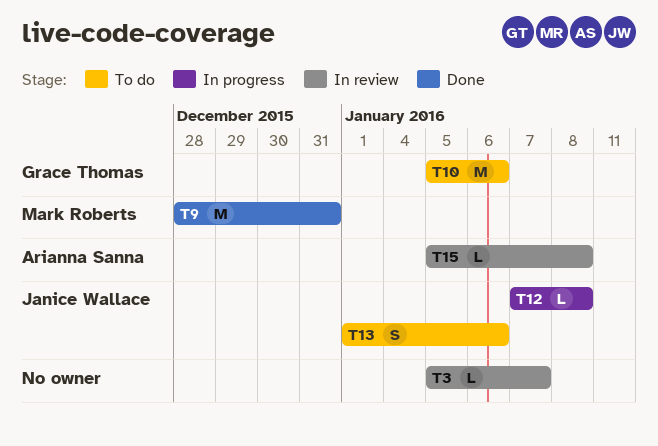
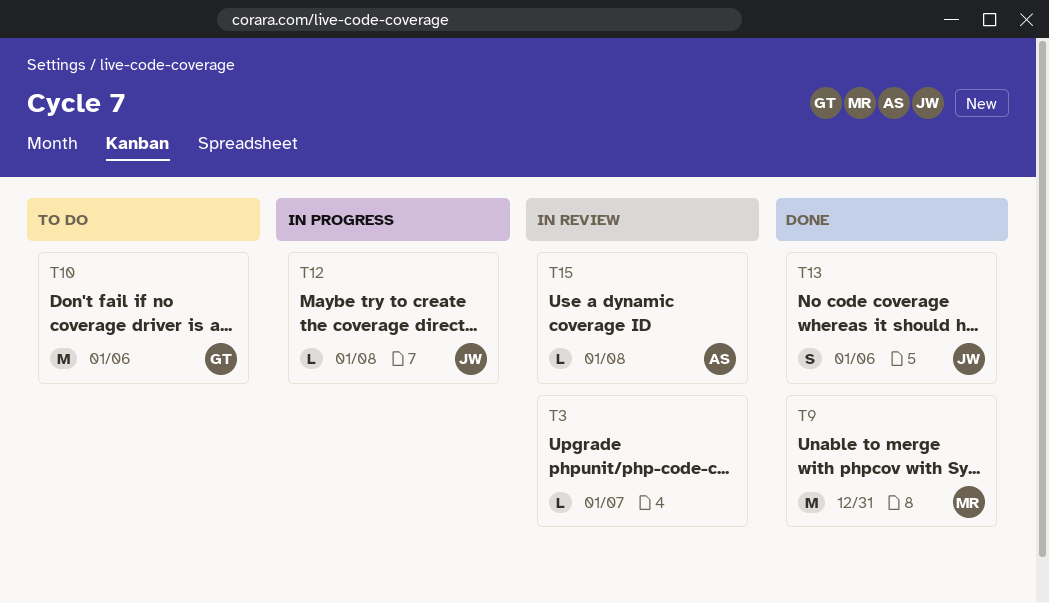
T13, status: To do -> Done

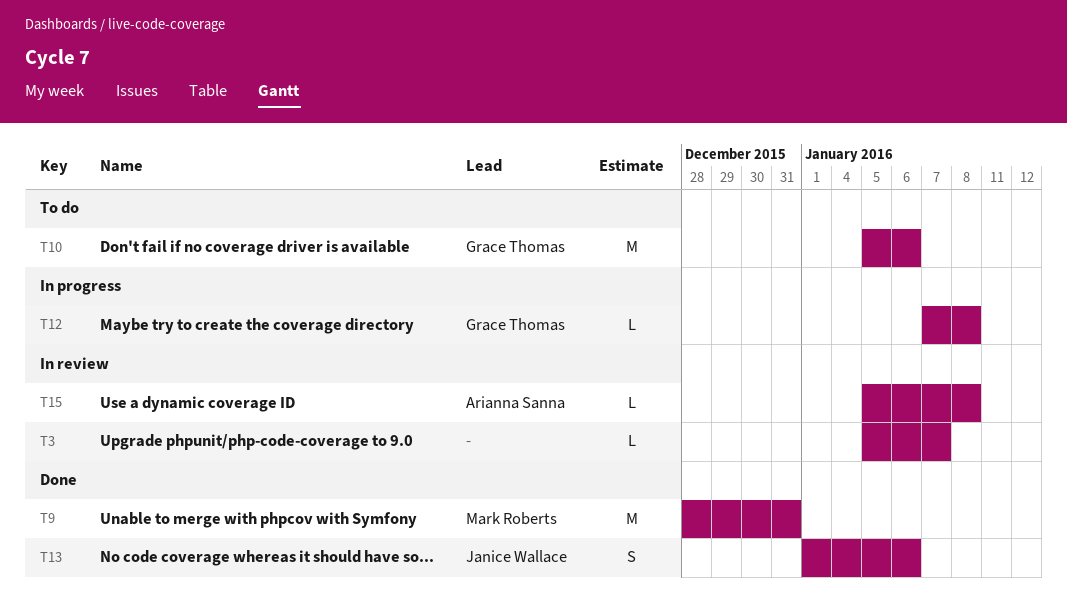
T12, owner: Janice Wallace -> Grace Thomas

